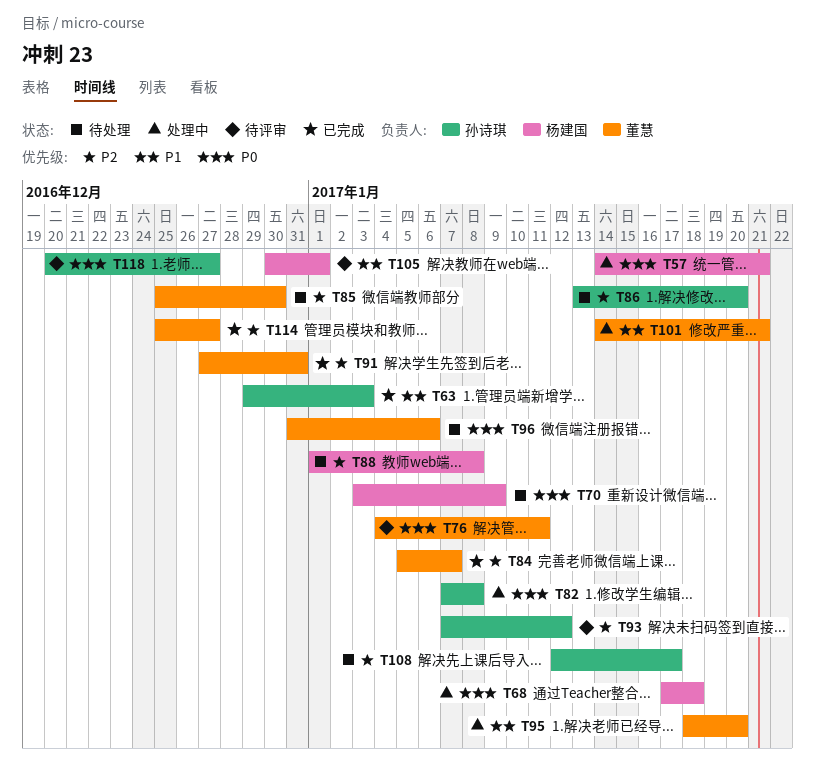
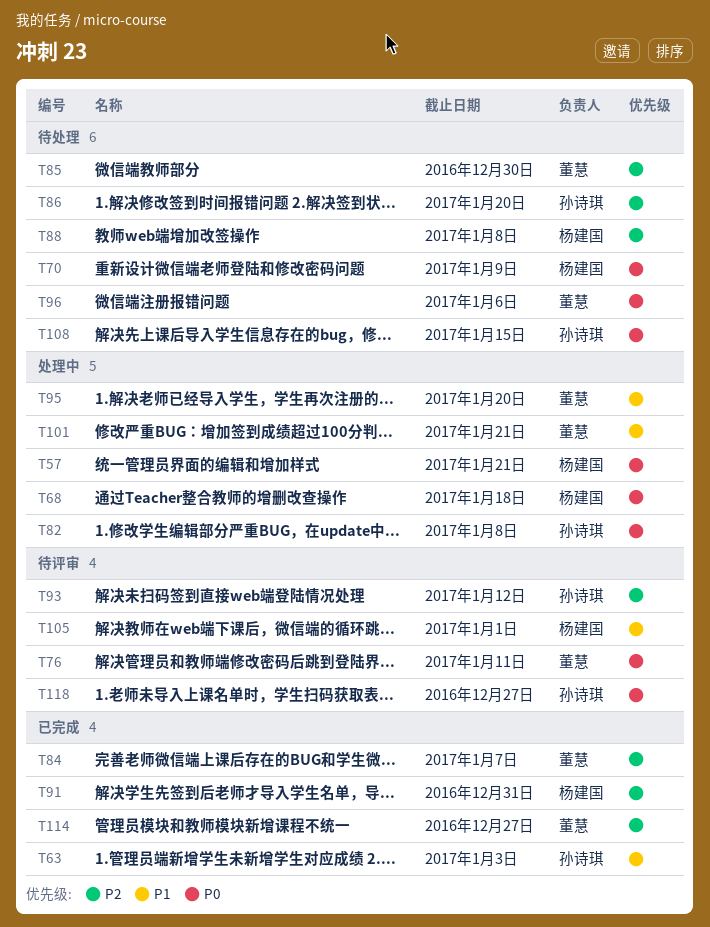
T91, owner: 董慧 -> 杨建国
T108, priority: P2 -> P0
T108, due: Jan 17 -> Jan 15

